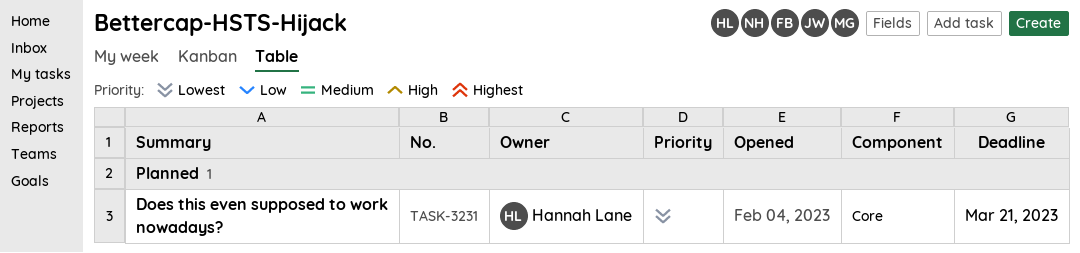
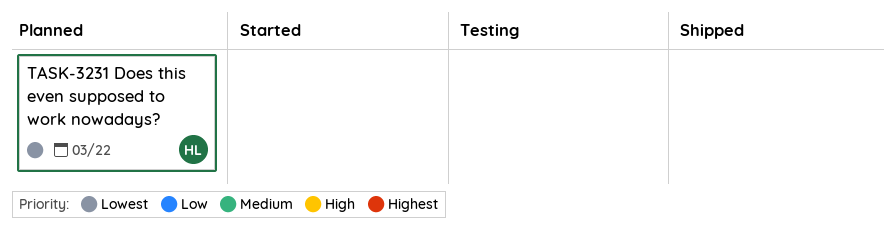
TASK-3231, due: Mar 21 -> Mar 22

